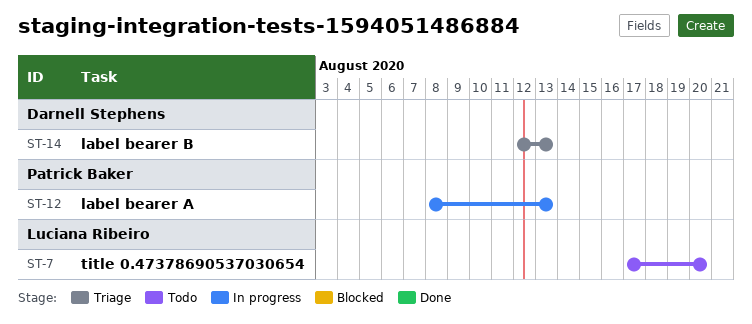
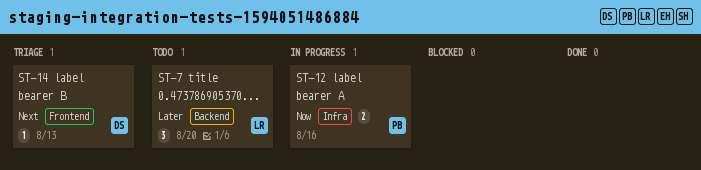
ST-12, due: Aug 13 -> Aug 16

